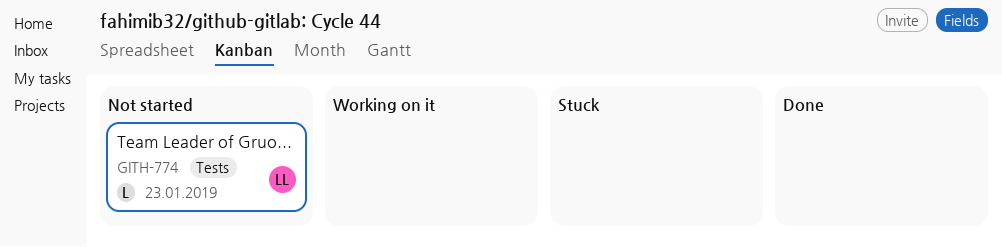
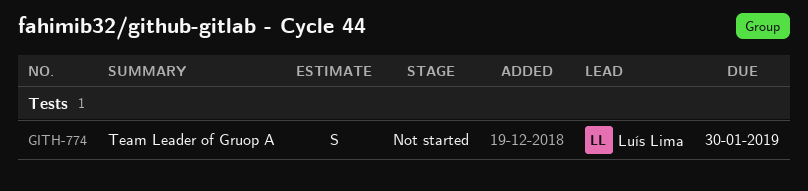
GITH-774, estimate: L -> S
GITH-774, due: Jan 23 -> Jan 30

